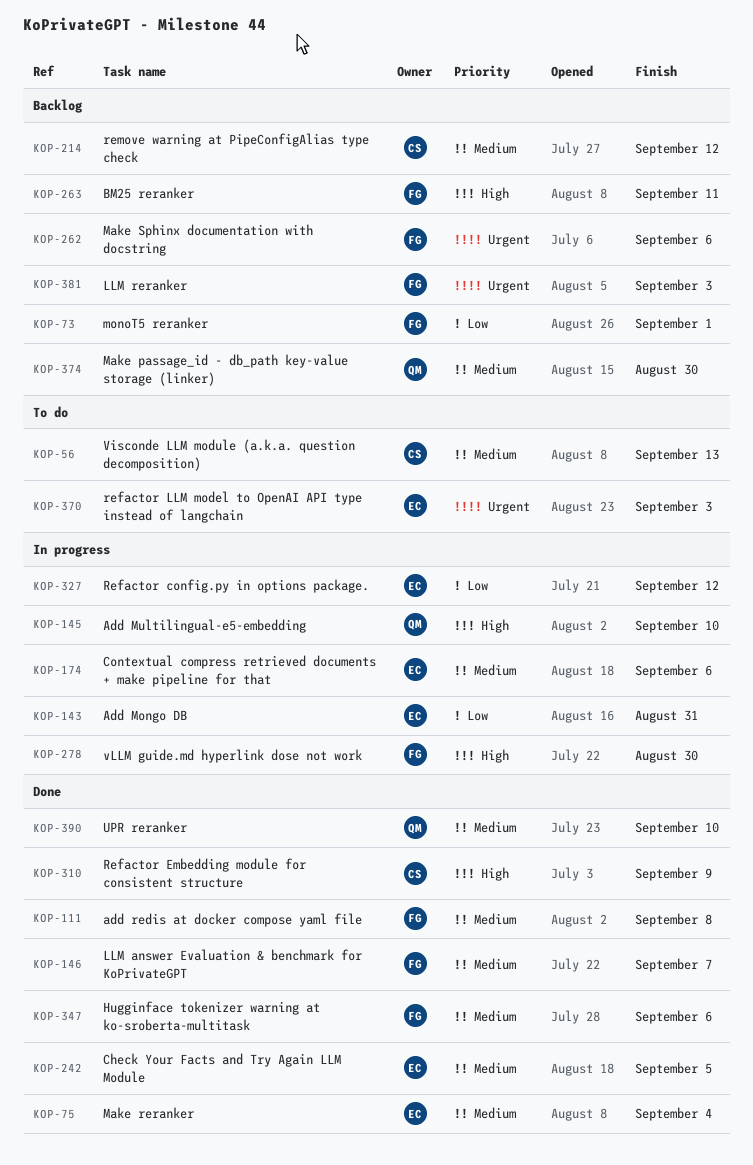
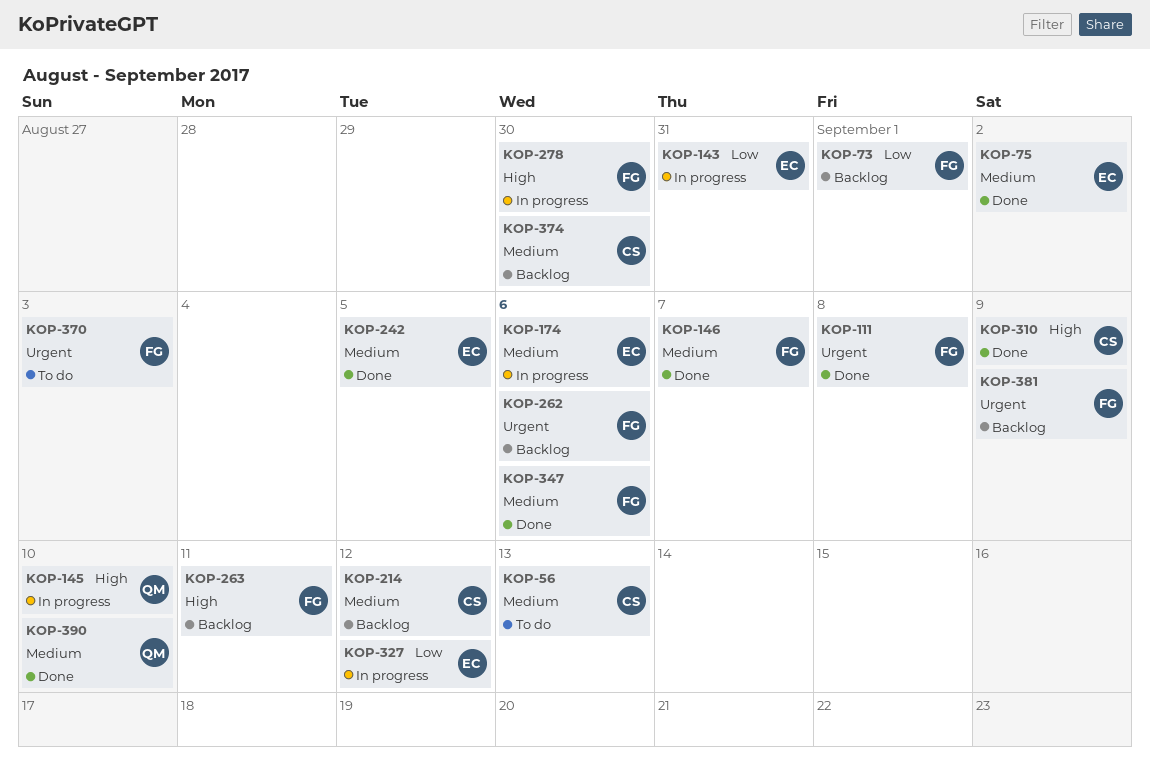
KOP-75, due: Sep 4 -> Sep 2
KOP-111, priority: Medium -> Urgent
KOP-370, owner: EC -> FG
KOP-374, owner: QM -> CS
KOP-381, due: Sep 3 -> Sep 9

